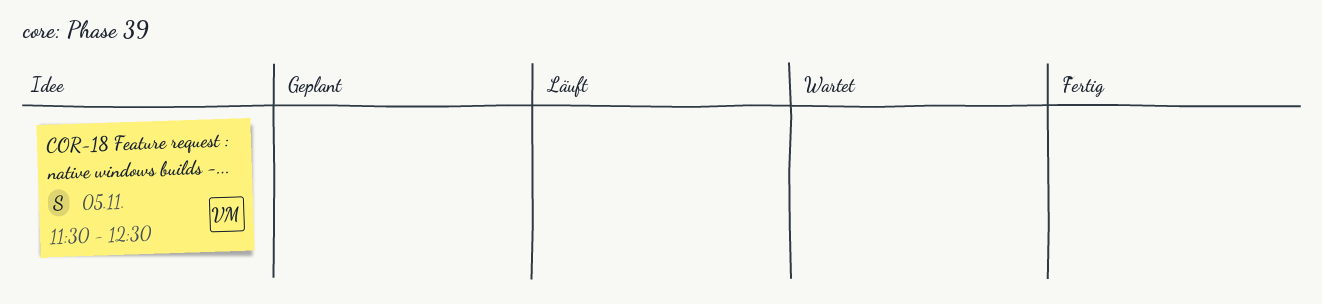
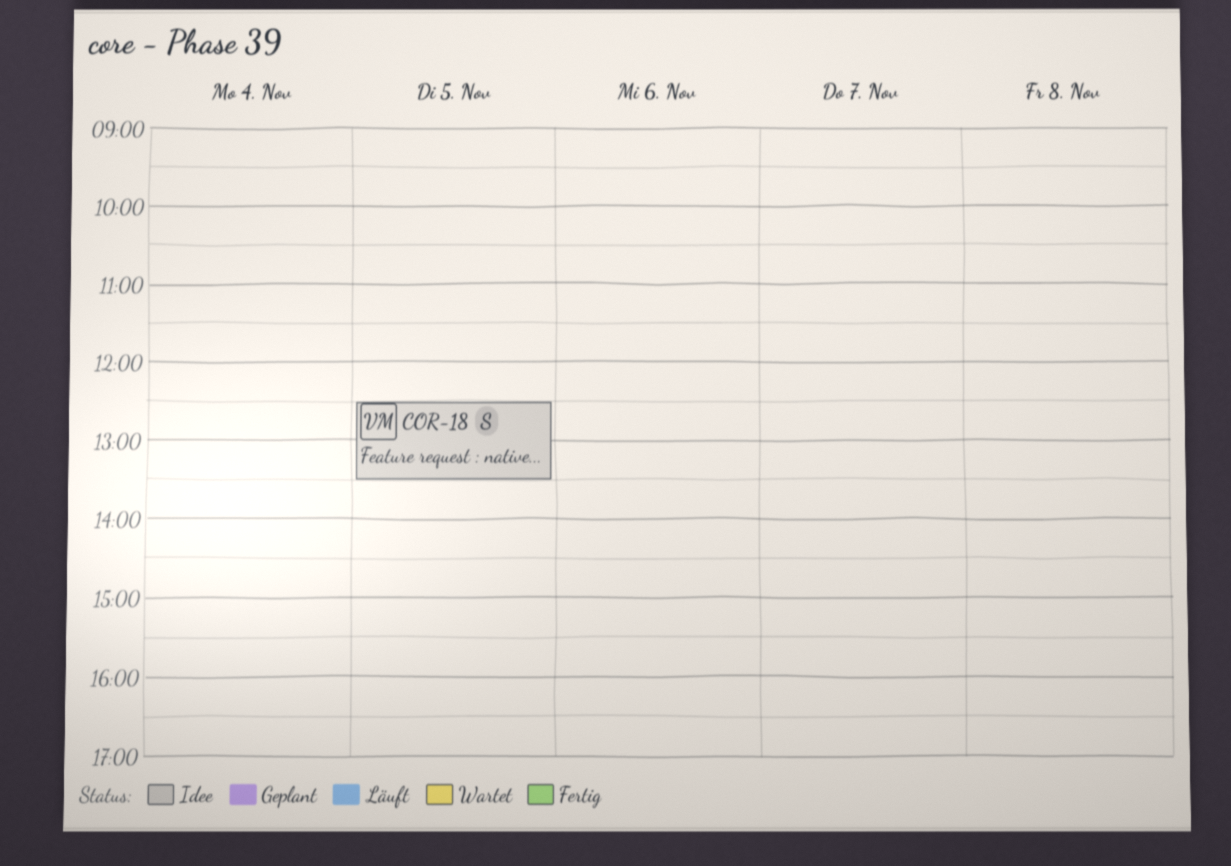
COR-18, begins: 11:30 -> 12:30
COR-18, ends: 12:30 -> 13:30

